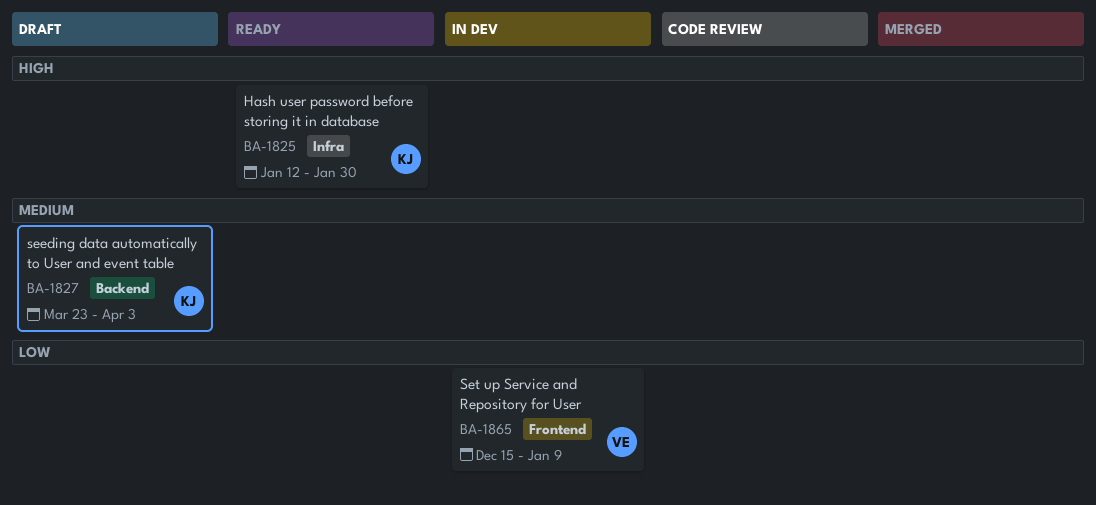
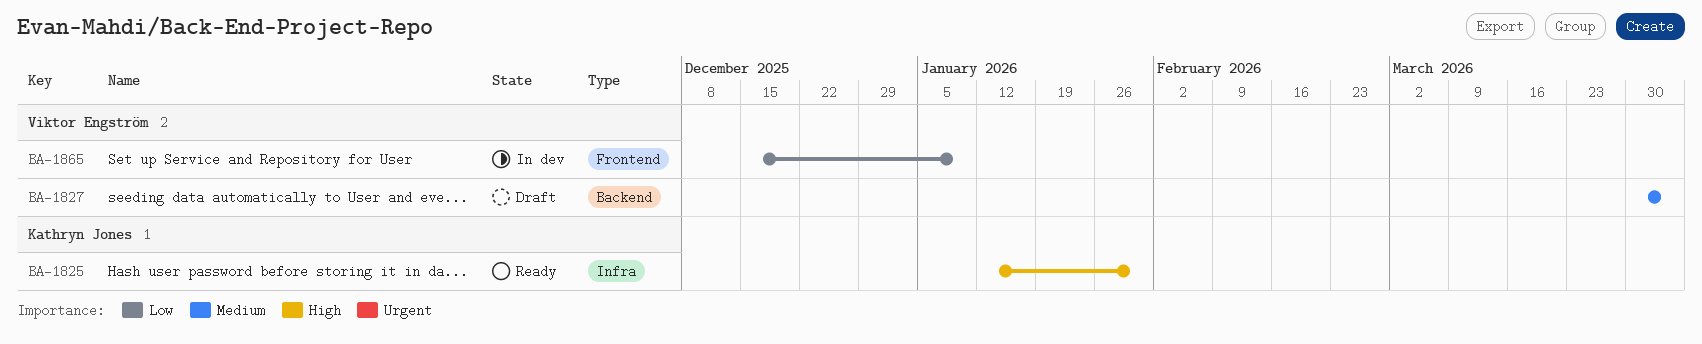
BA-1827, owner: Kathryn Jones -> Viktor Engström
BA-1827, start: Mar 23 -> Mar 30

